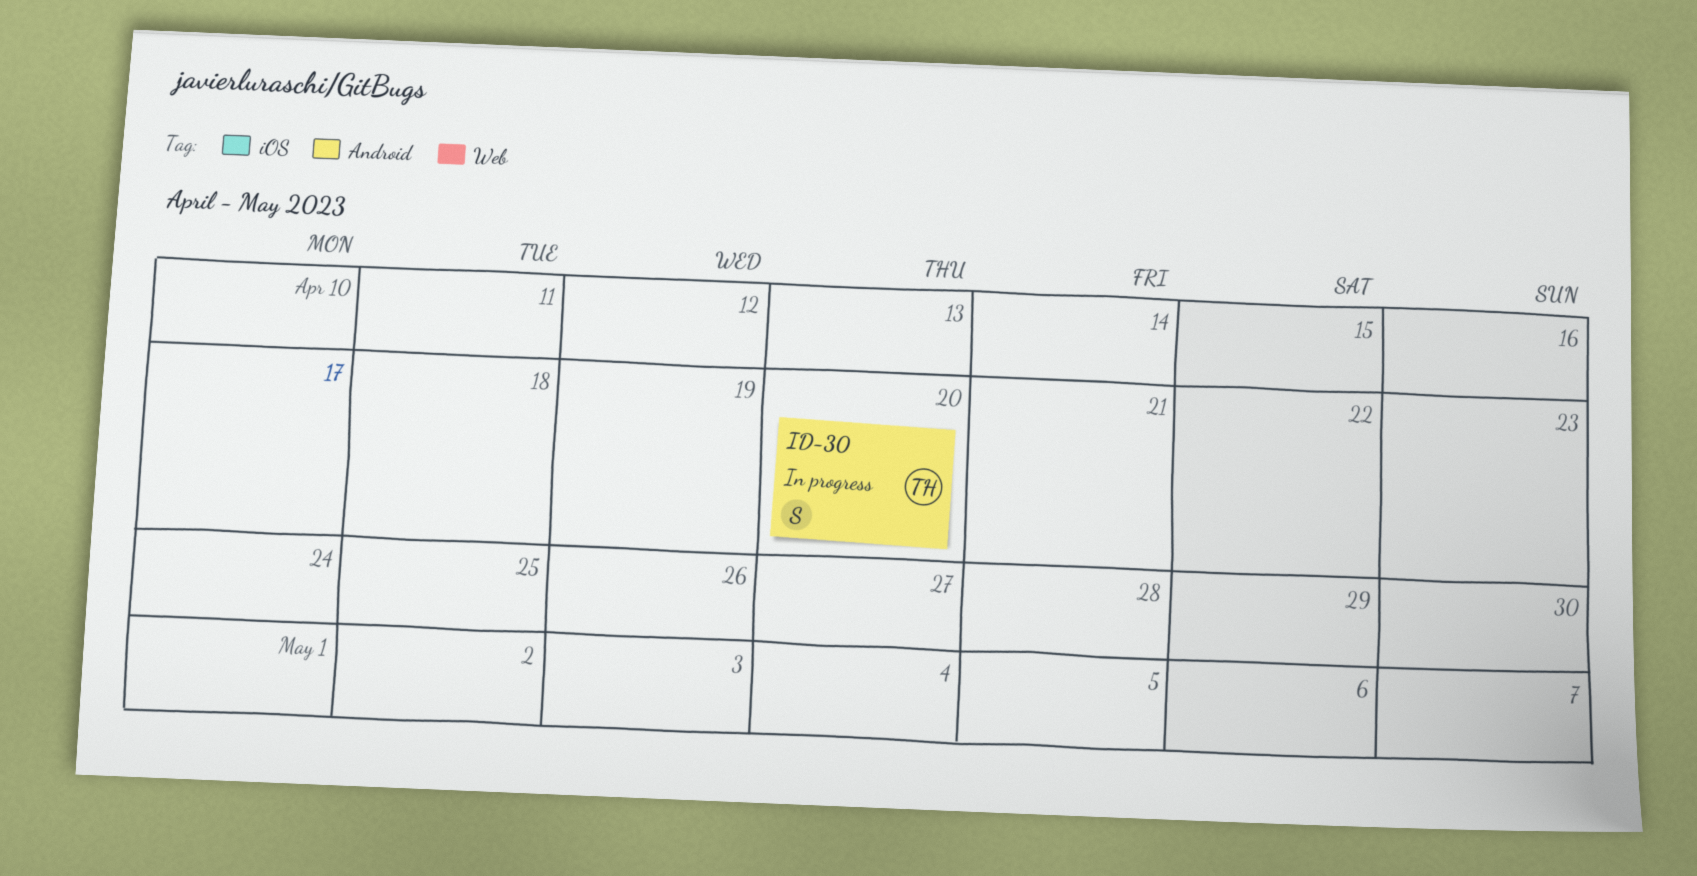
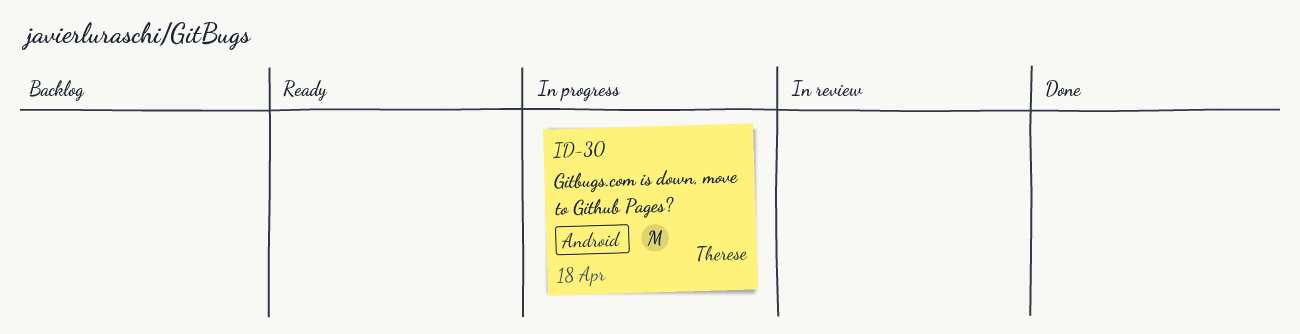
ID-30, estimate: S -> M
ID-30, due: Apr 20 -> Apr 18

